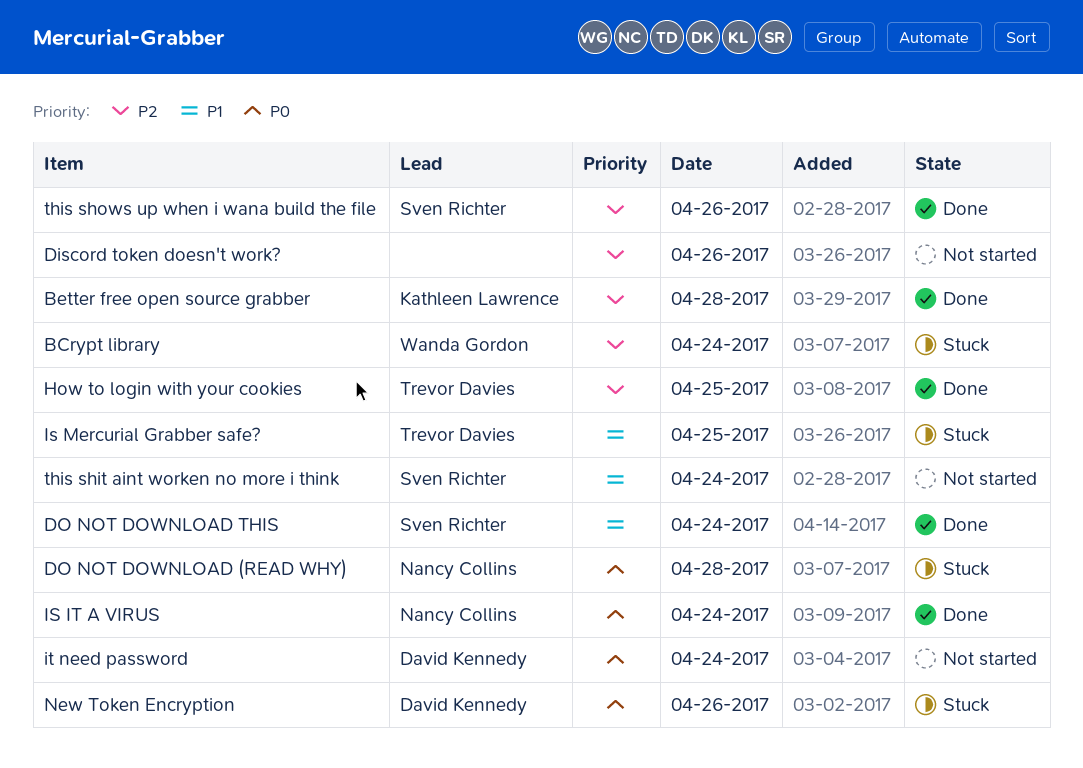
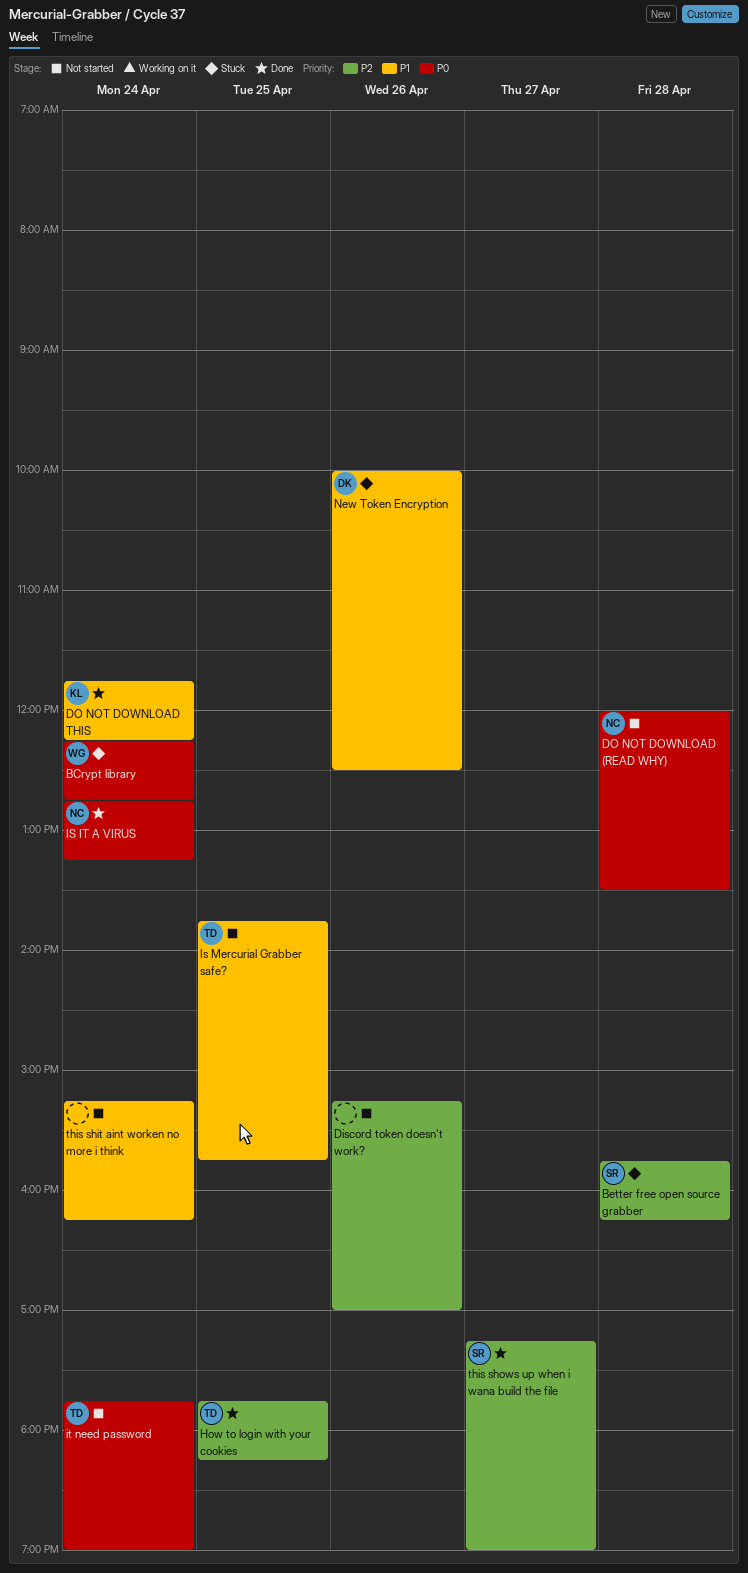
BCrypt library, priority: P2 -> P0
Better free open source grabber, status: Done -> Stuck
Better free open source grabber, owner: Kathleen Lawrence -> Sven Richter
DO NOT DOWNLOAD (READ WHY), status: Stuck -> Not started
DO NOT DOWNLOAD THIS, owner: Sven Richter -> Kathleen Lawrence
Is Mercurial Grabber safe?, status: Stuck -> Not started
it need password, owner: David Kennedy -> Trevor Davies
New Token Encryption, priority: P0 -> P1
this shit aint worken no more i think, owner: Sven Richter -> none
this shows up when i wana build the file, day: Apr 26 -> Apr 27

